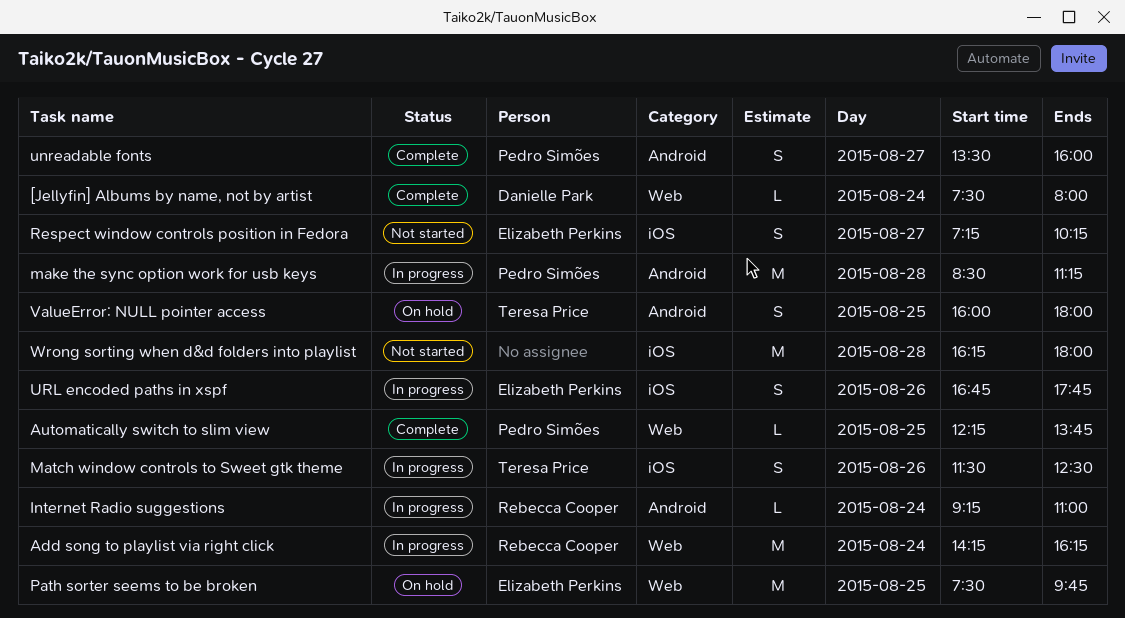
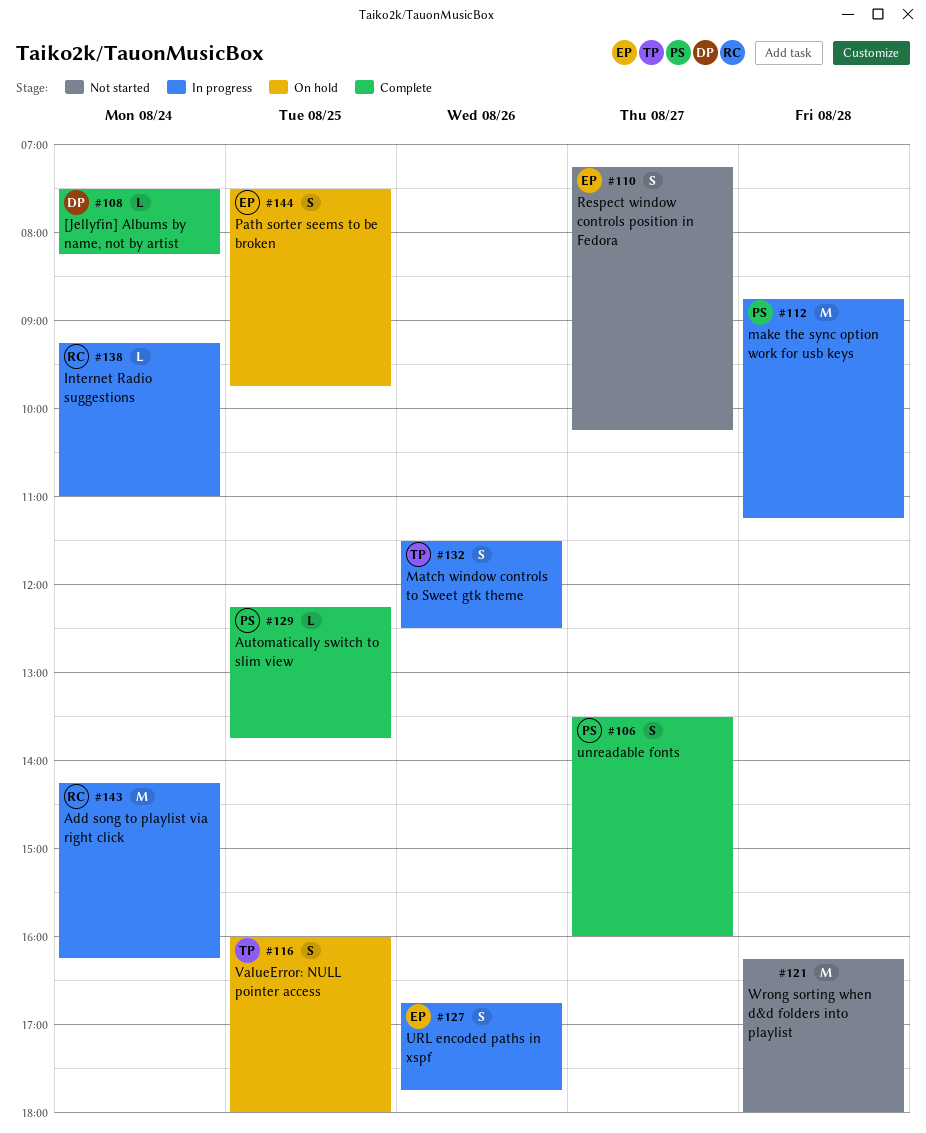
[Jellyfin] Albums by name, not by artist, ends: 08:00 -> 08:15
make the sync option work for usb keys, begins: 08:30 -> 08:45
Path sorter seems to be broken, estimate: M -> S

